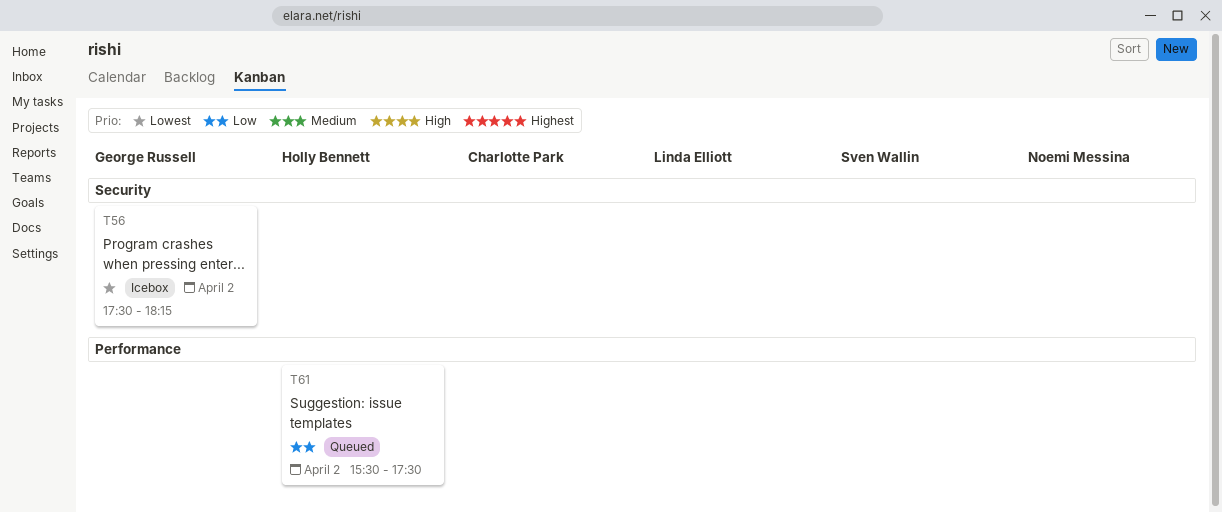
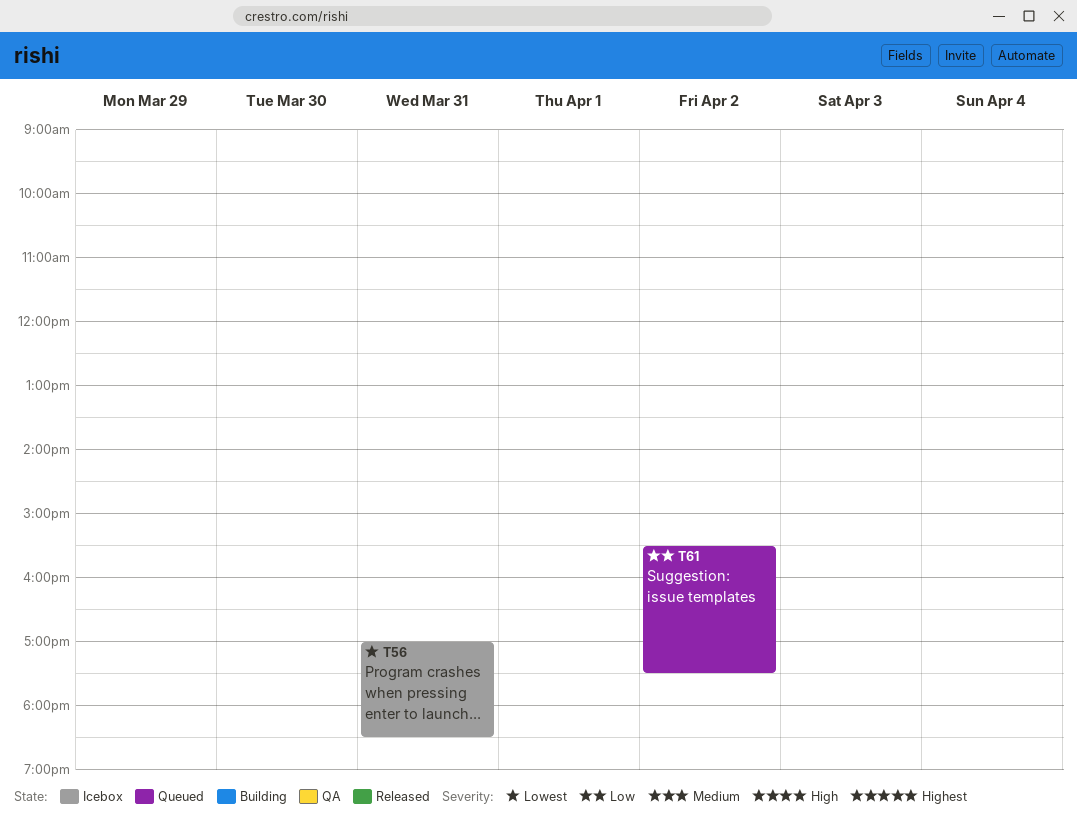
T56, day: Apr 2 -> Mar 31
T56, begins: 17:30 -> 17:00
T56, ends: 18:15 -> 18:30

